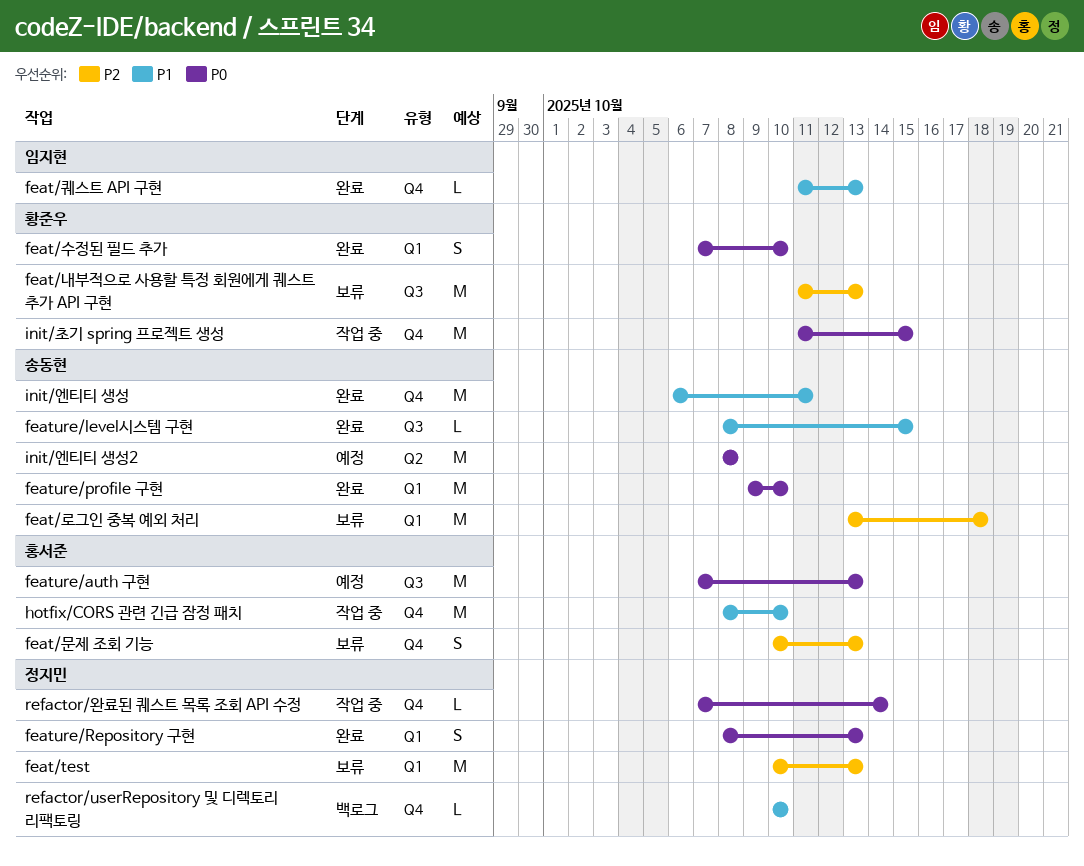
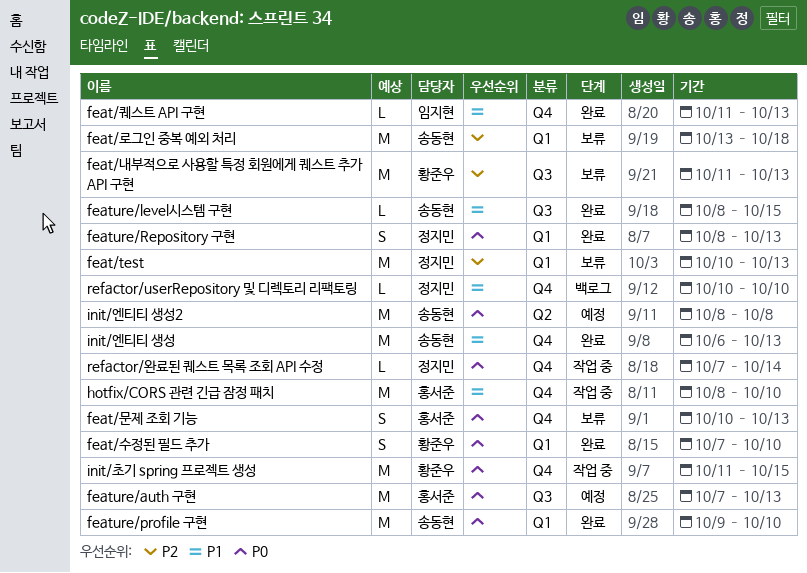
feat/문제 조회 기능, priority: P2 -> P0
init/엔티티 생성, due: Oct 11 -> Oct 13

